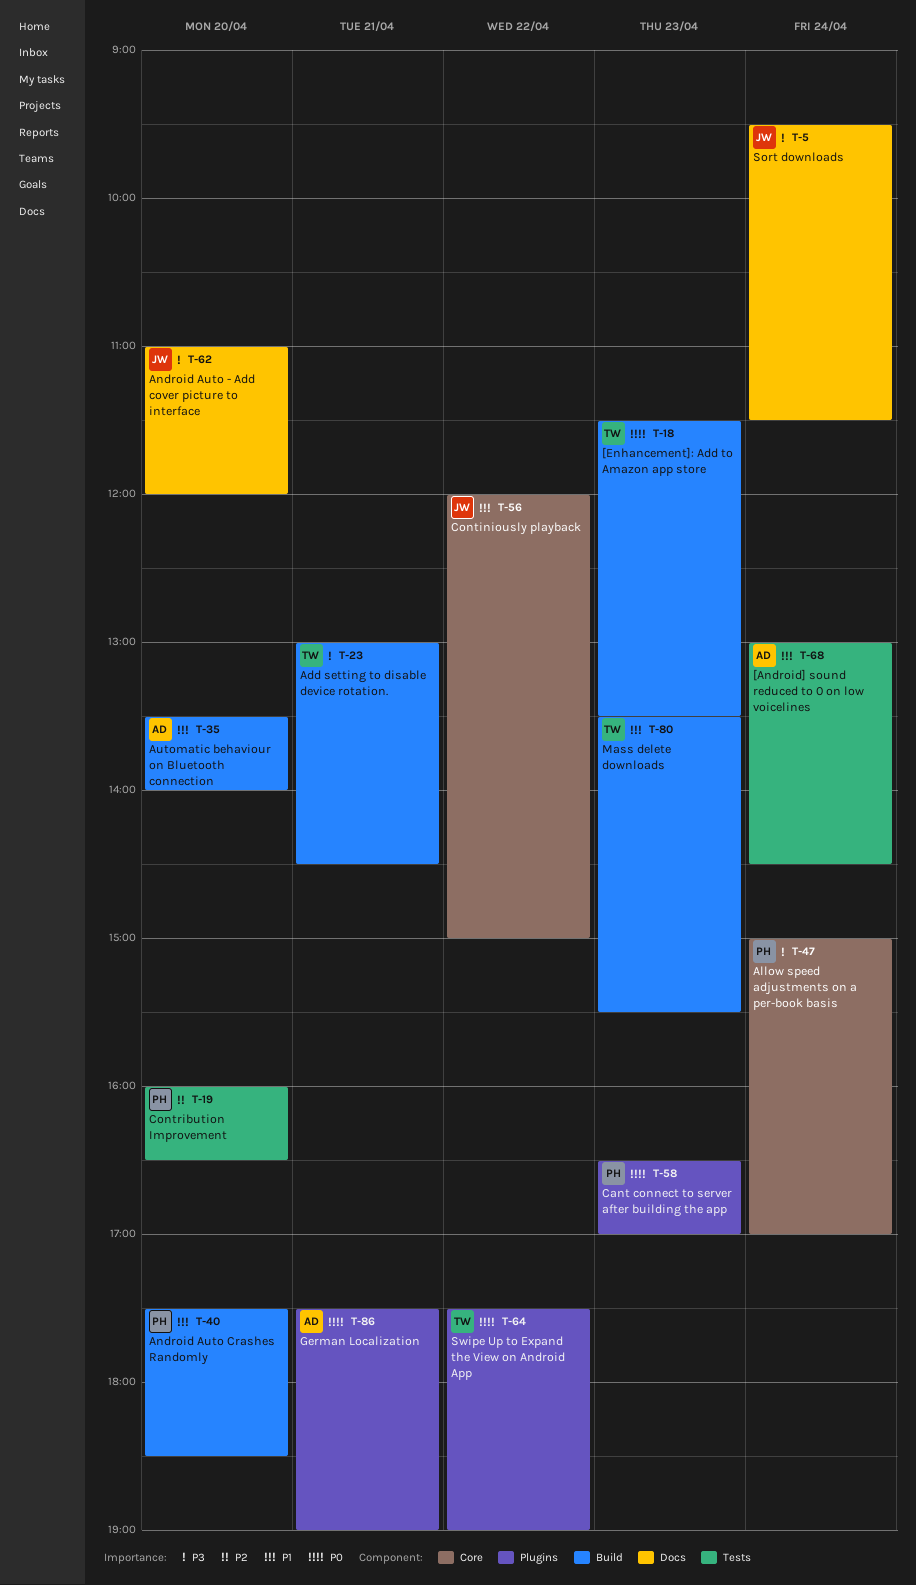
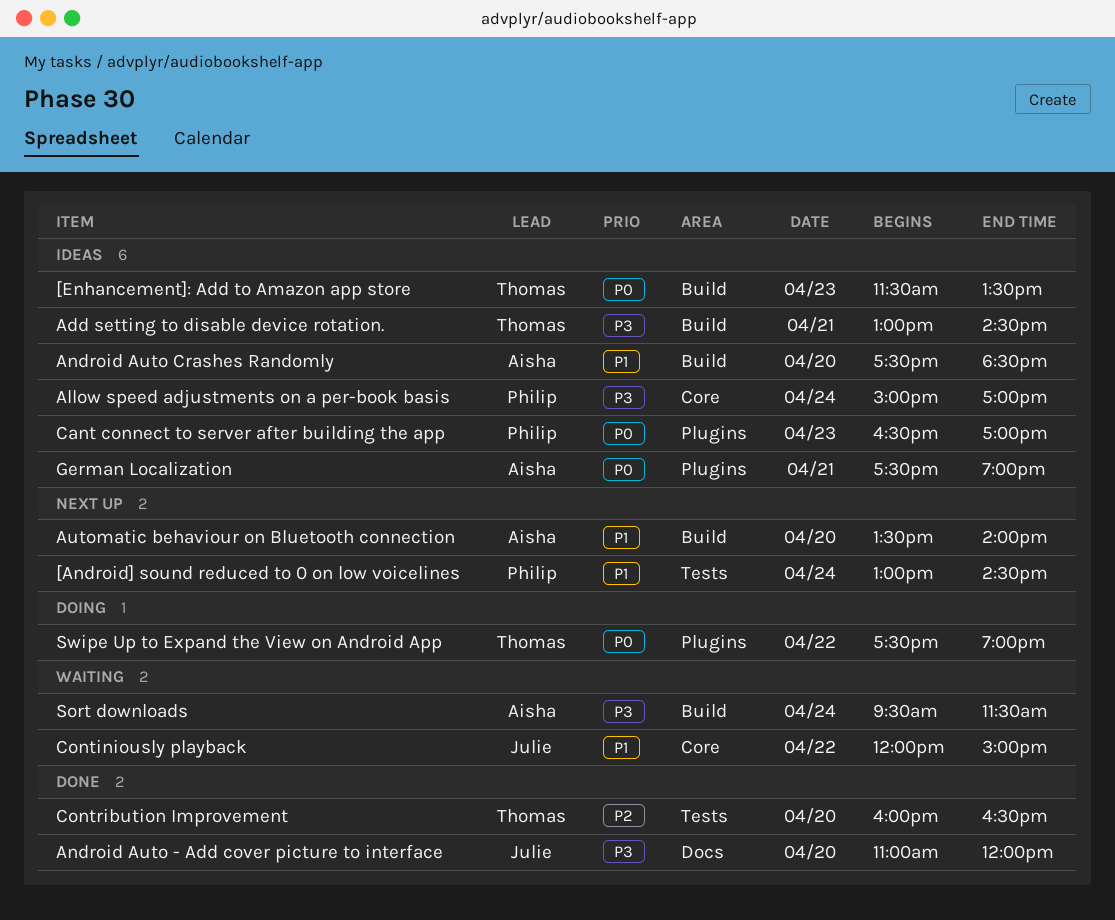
[Android] sound reduced to 0 on low voicelines, owner: Aisha -> Philip
Android Auto Crashes Randomly, owner: Philip -> Aisha
Contribution Improvement, owner: Philip -> Thomas
Mass delete downloads: present -> none
Sort downloads, owner: Julie -> Aisha
Sort downloads, label: Docs -> Build

